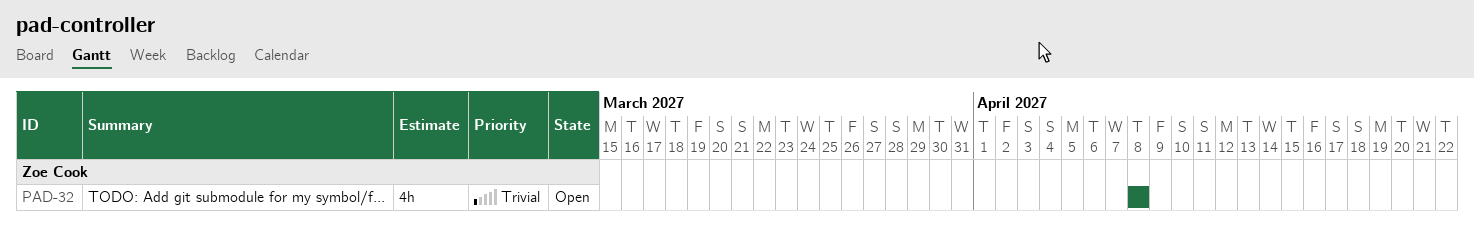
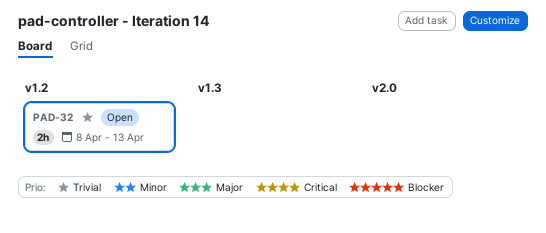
PAD-32, estimate: 4h -> 2h
PAD-32, due: Apr 8 -> Apr 13

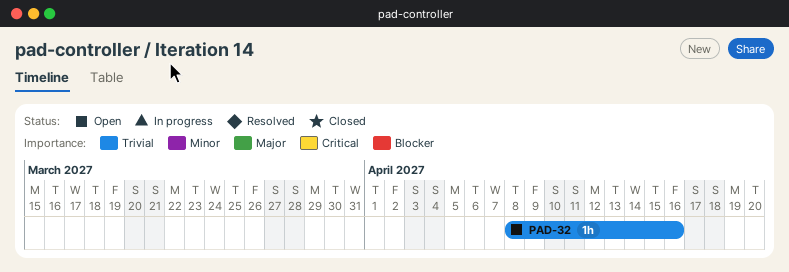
PAD-32, estimate: 2h -> 1h
PAD-32, due: Apr 13 -> Apr 16

